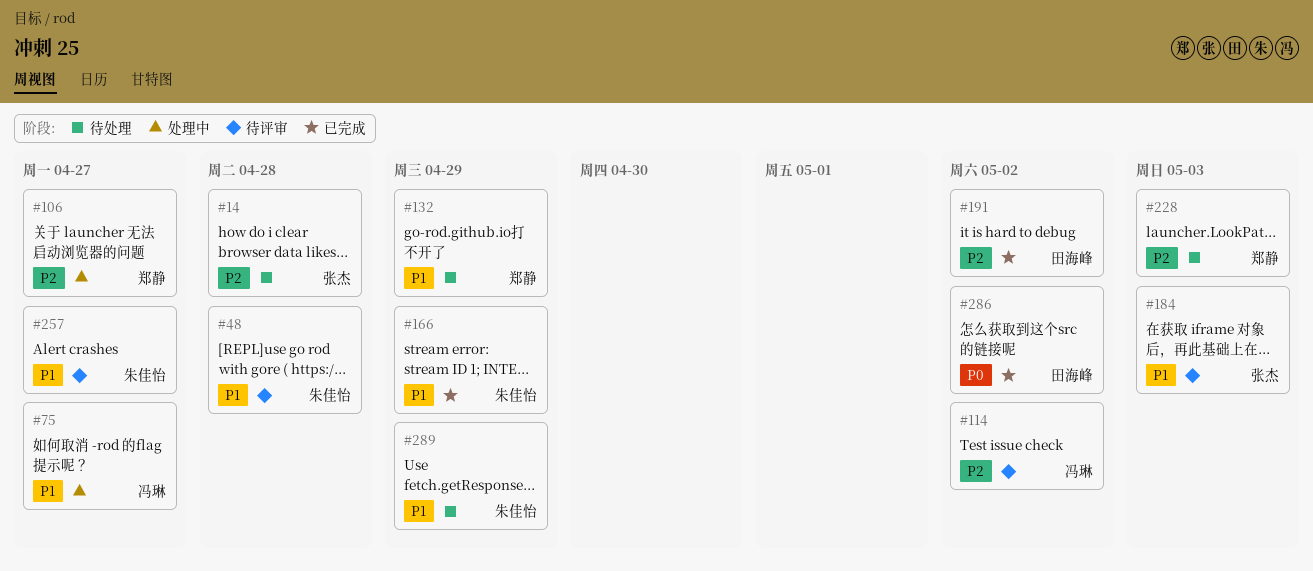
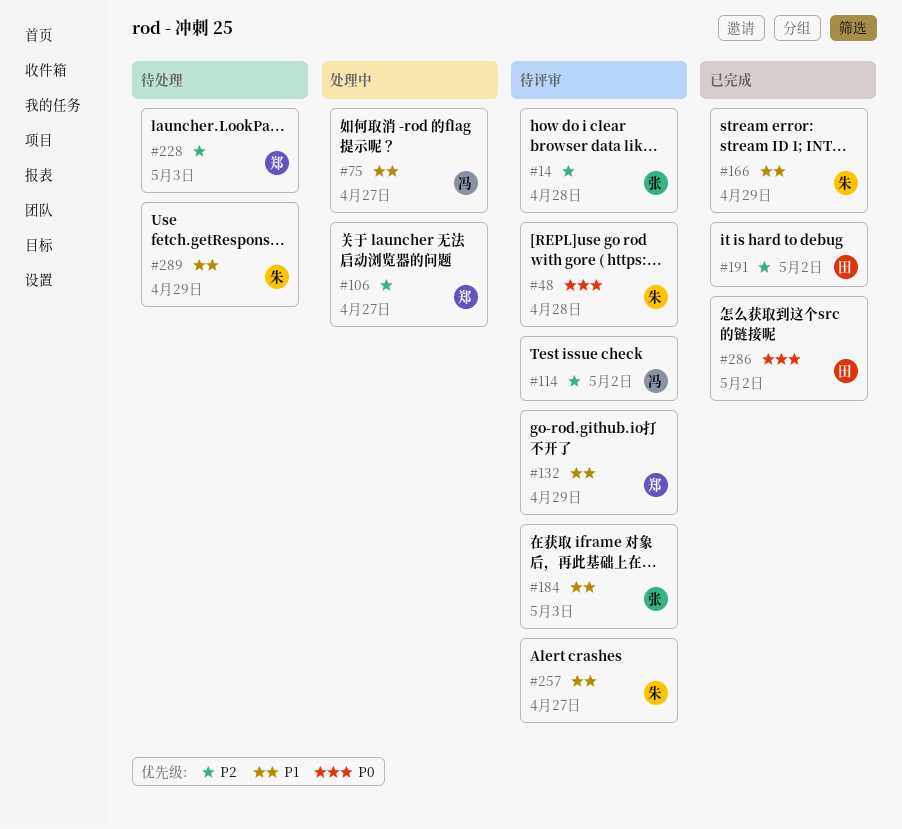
#14, status: 待处理 -> 待评审
#48, priority: P1 -> P0
#132, status: 待处理 -> 待评审

